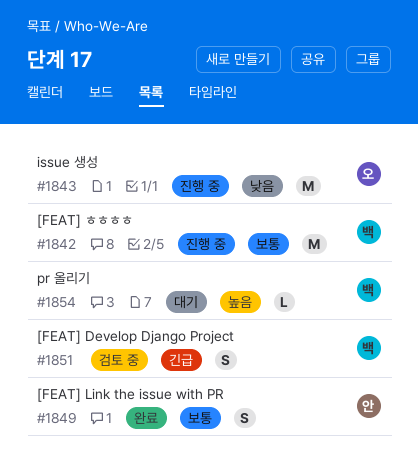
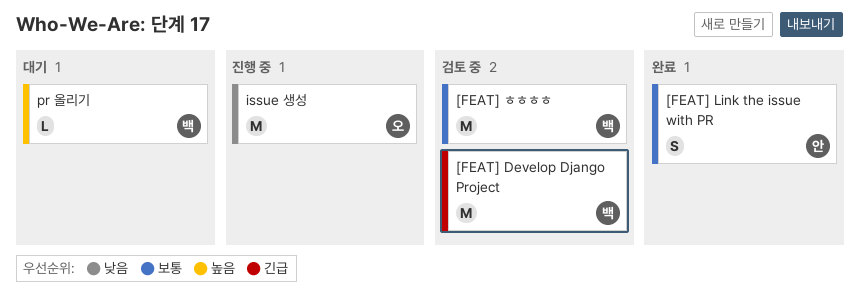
[FEAT] Develop Django Project, estimate: S -> M
[FEAT] ㅎㅎㅎㅎ, status: 진행 중 -> 검토 중

